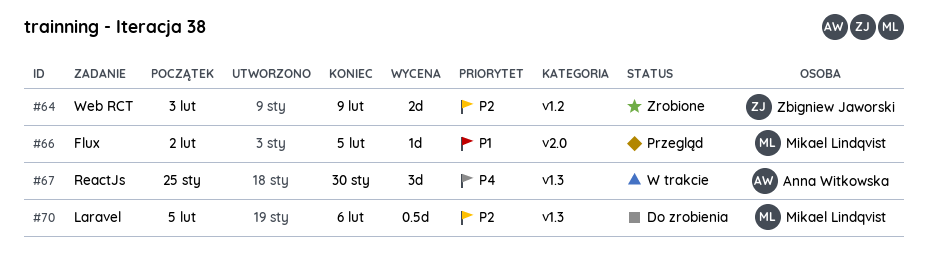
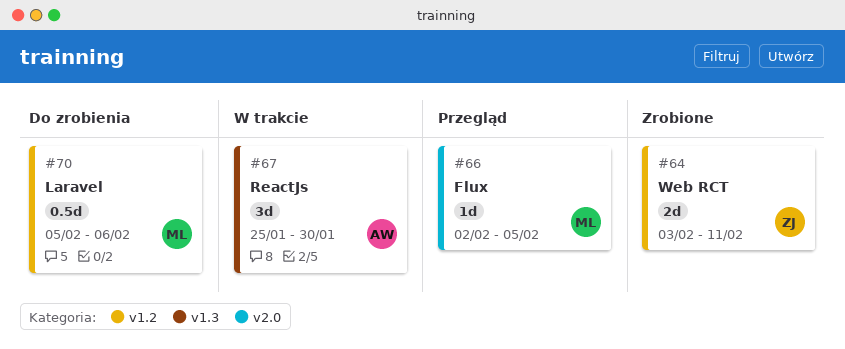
#64, due: Feb 9 -> Feb 11
#70, label: v1.3 -> v1.2

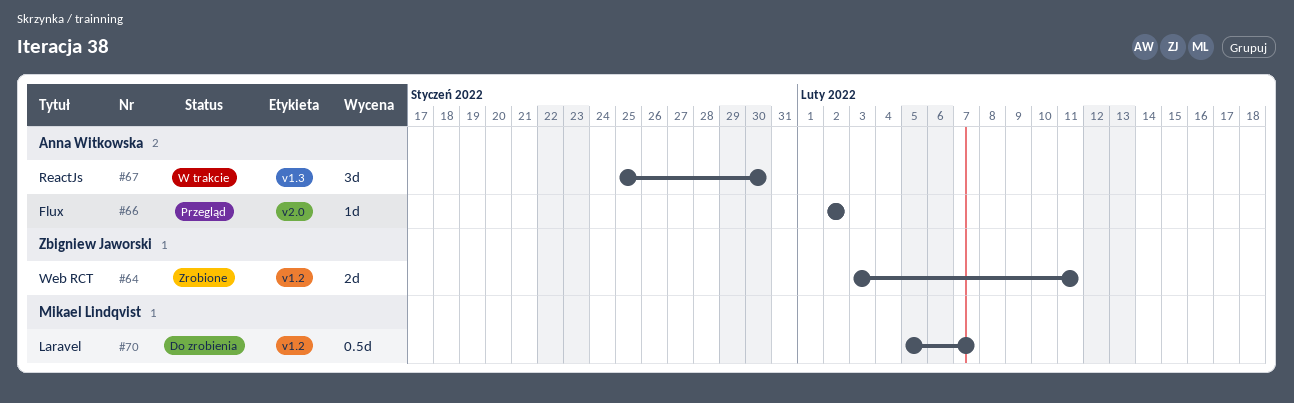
#66, owner: Mikael Lindqvist -> Anna Witkowska
#66, due: Feb 5 -> Feb 2
#70, due: Feb 6 -> Feb 7

